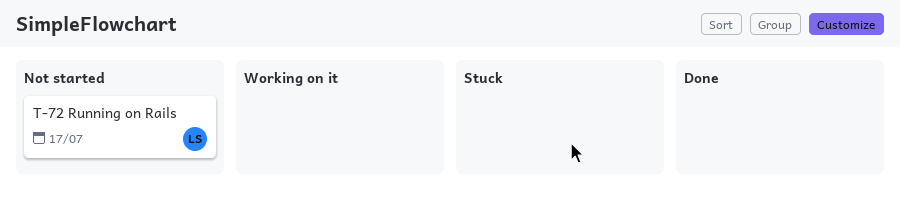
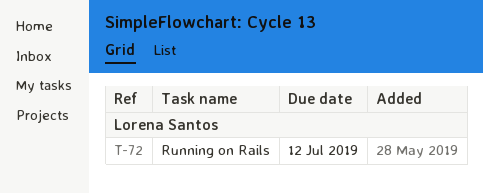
T-72, due: Jul 17 -> Jul 12

